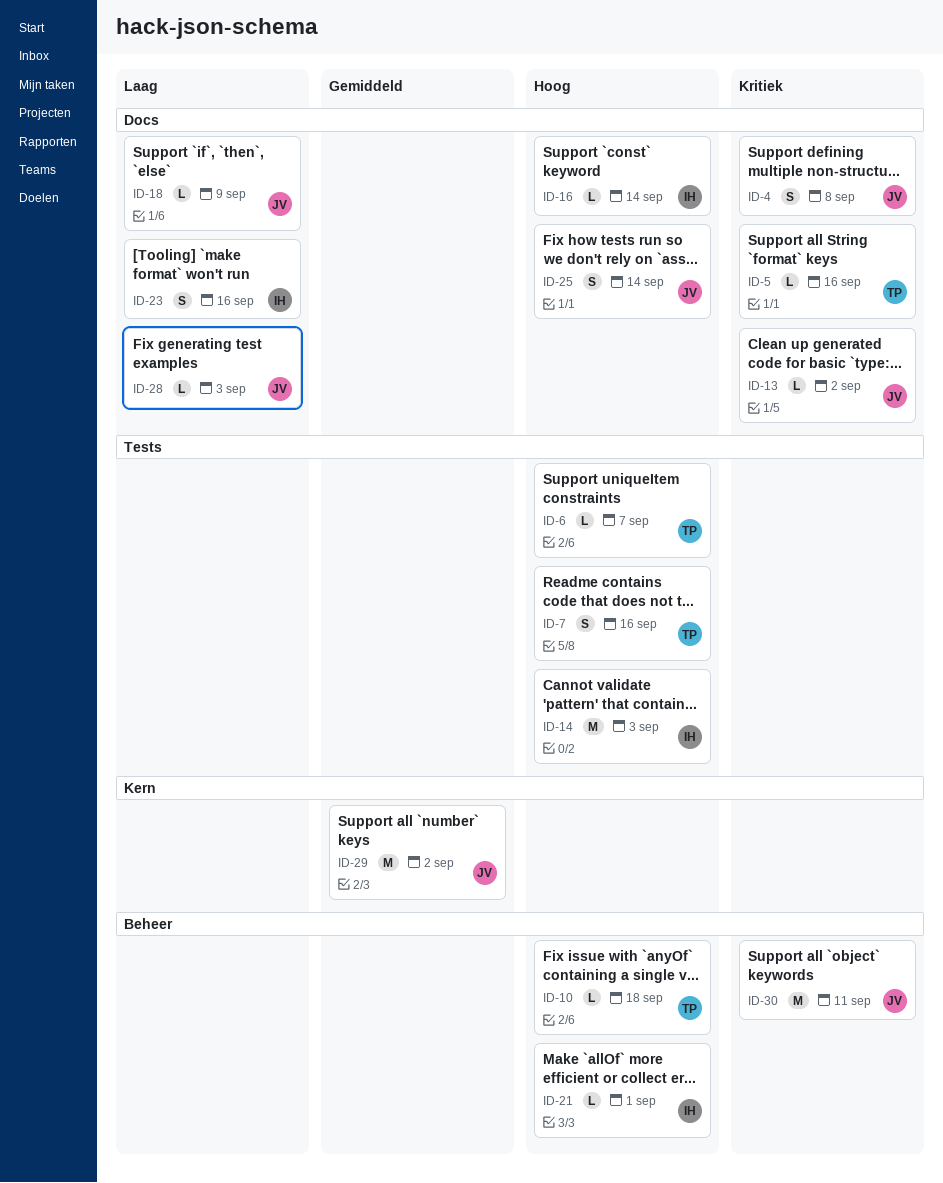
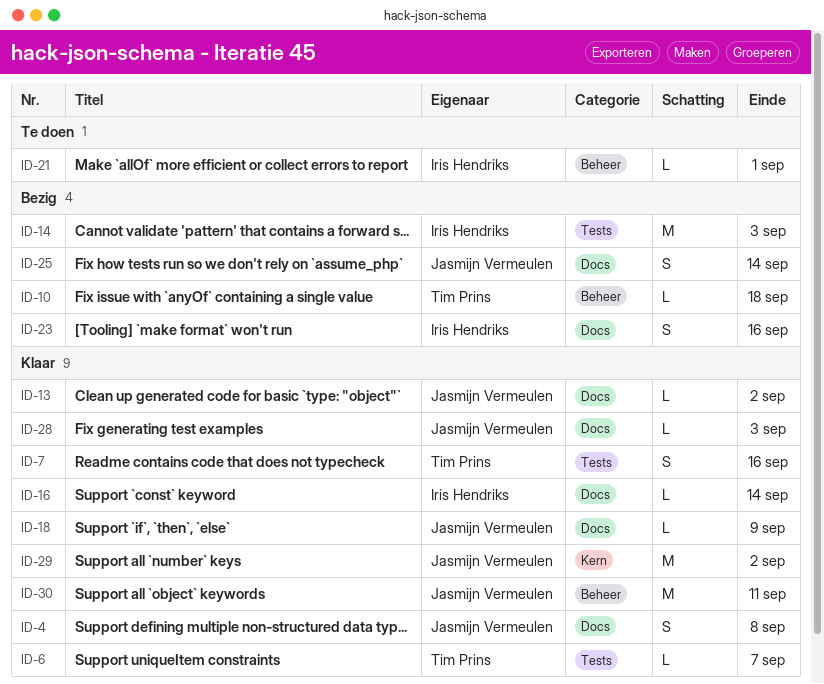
ID-5: present -> none

